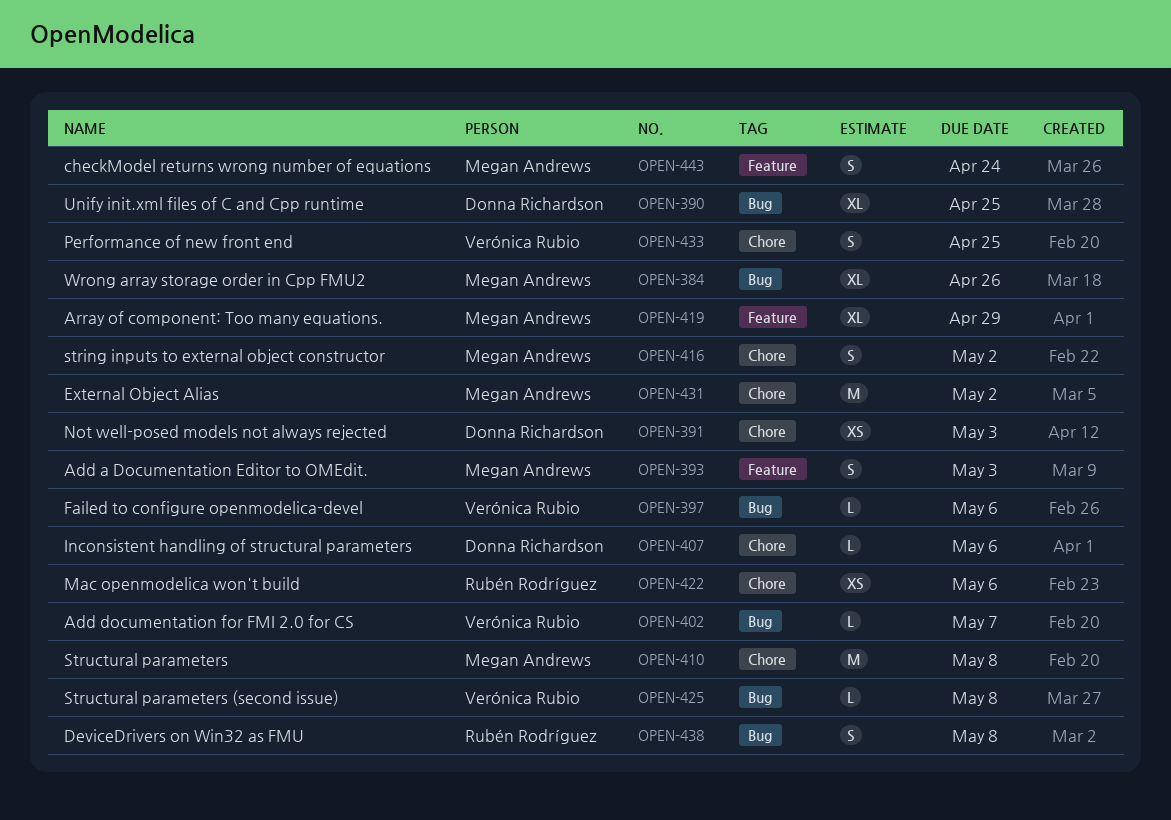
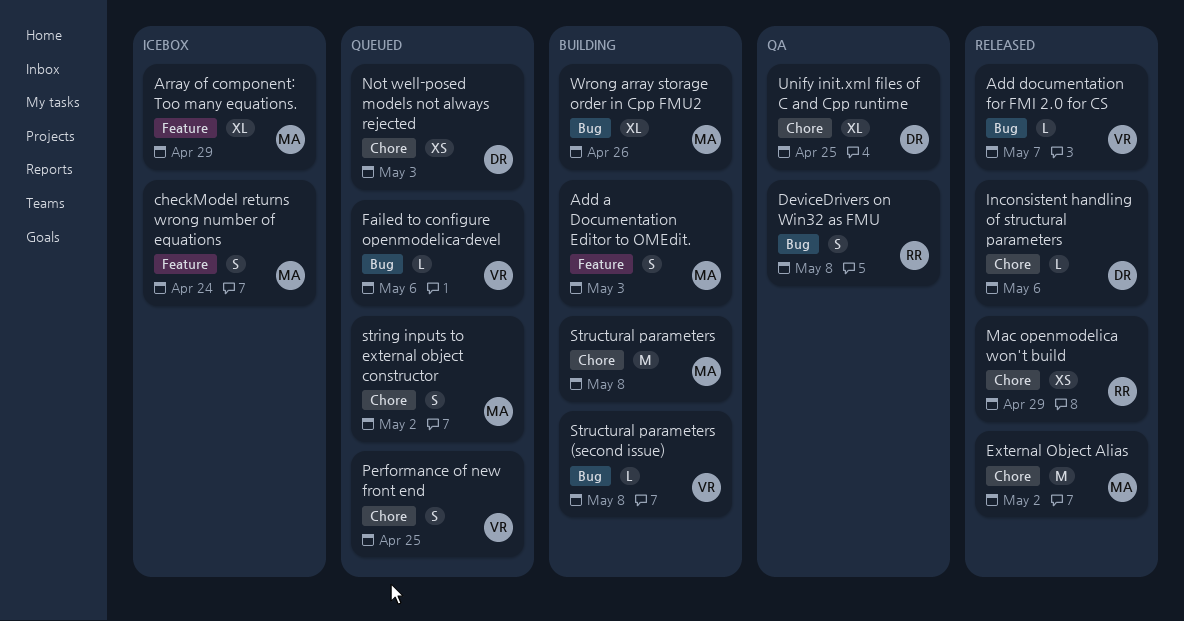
Mac openmodelica won't build, due: May 6 -> Apr 29
Unify init.xml files of C and Cpp runtime, label: Bug -> Chore

